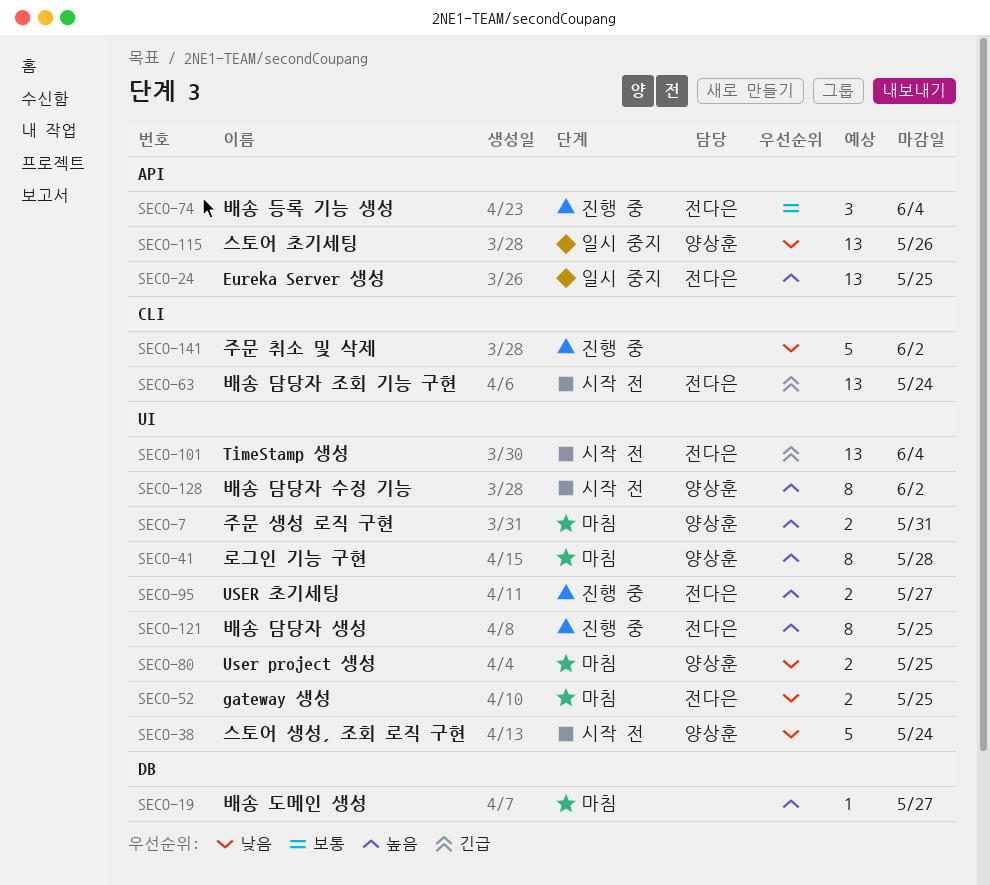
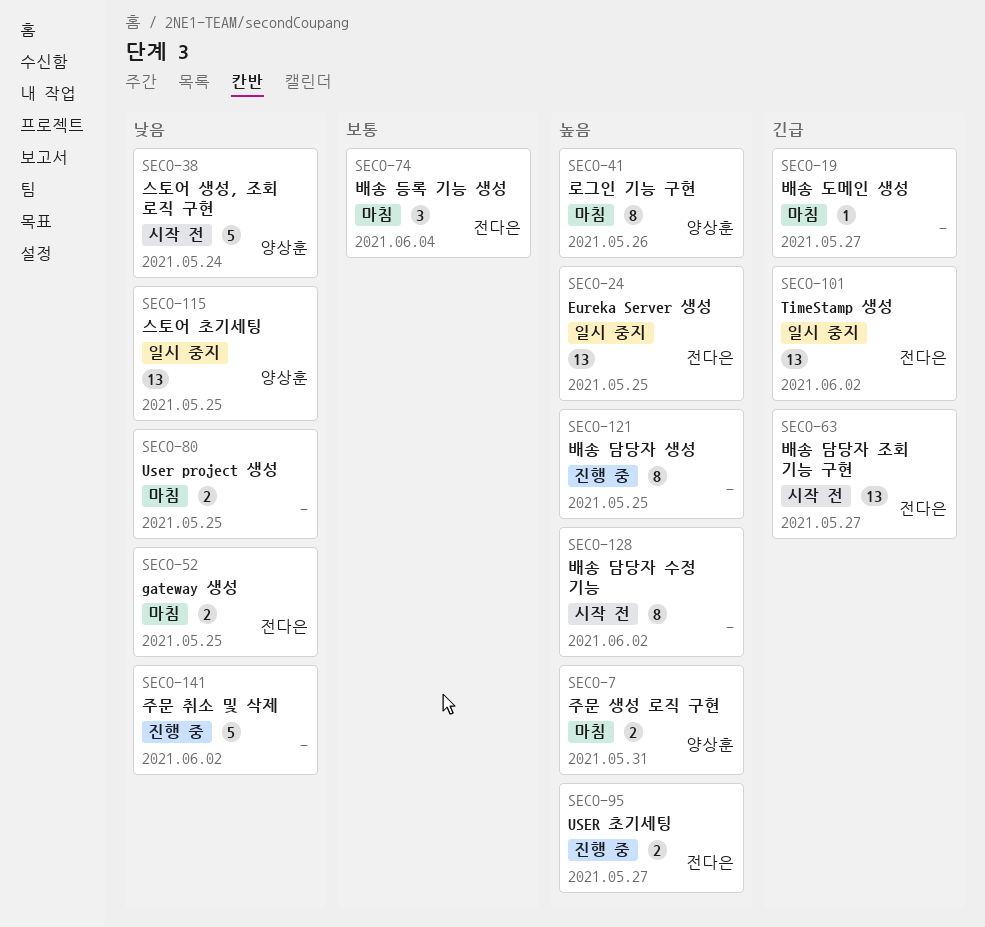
SECO-19, priority: 높음 -> 긴급
SECO-41, due: May 28 -> May 26
SECO-63, due: May 24 -> May 27
SECO-74, status: 진행 중 -> 마침
SECO-80, owner: 양상훈 -> none
SECO-101, status: 시작 전 -> 일시 중지
SECO-101, due: Jun 4 -> Jun 2
SECO-115, due: May 26 -> May 25
SECO-121, owner: 전다은 -> none
SECO-128, owner: 양상훈 -> none

